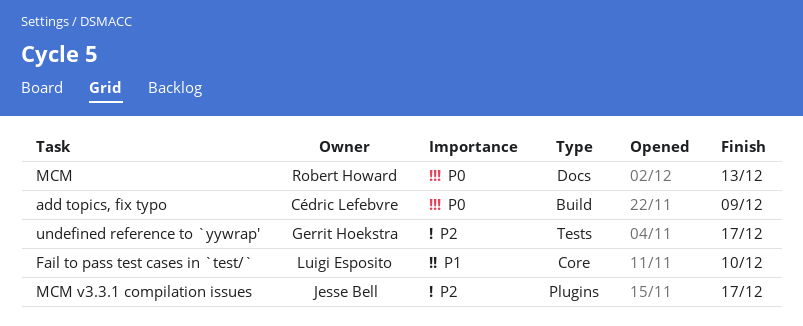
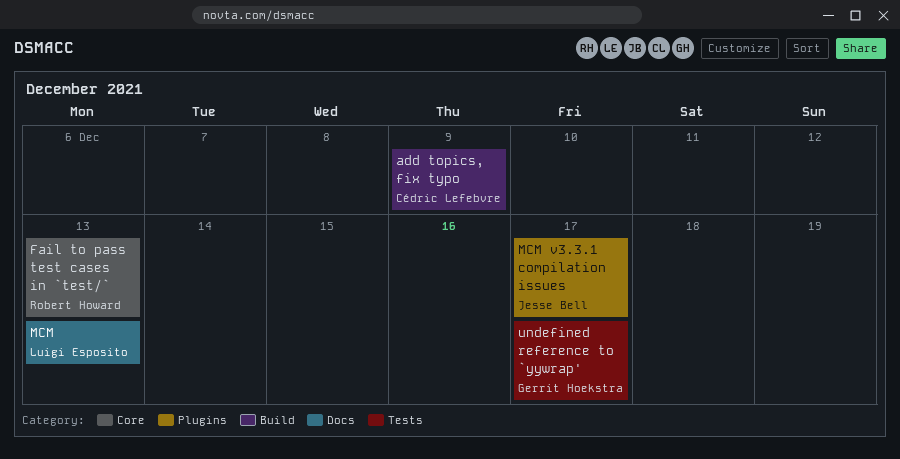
Fail to pass test cases in `test/`, owner: Luigi Esposito -> Robert Howard
Fail to pass test cases in `test/`, due: Dec 10 -> Dec 13
MCM, owner: Robert Howard -> Luigi Esposito

